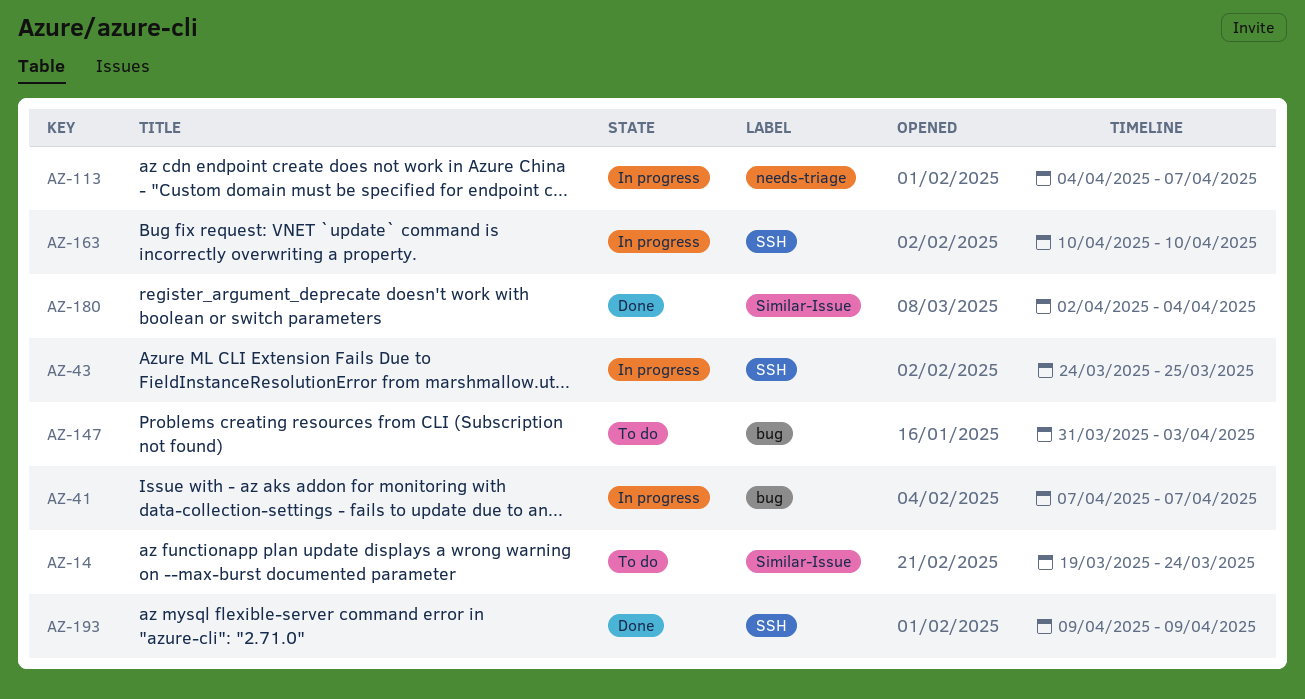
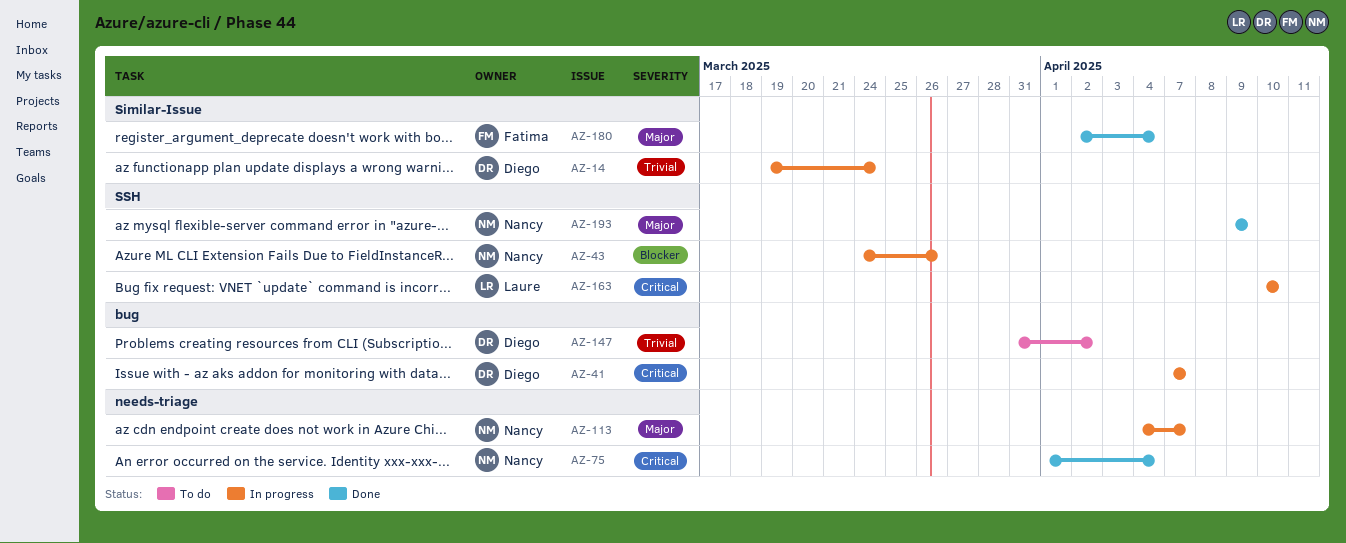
AZ-14, status: To do -> In progress
AZ-43, due: Mar 25 -> Mar 26
AZ-75: none -> present
AZ-147, due: Apr 3 -> Apr 2

